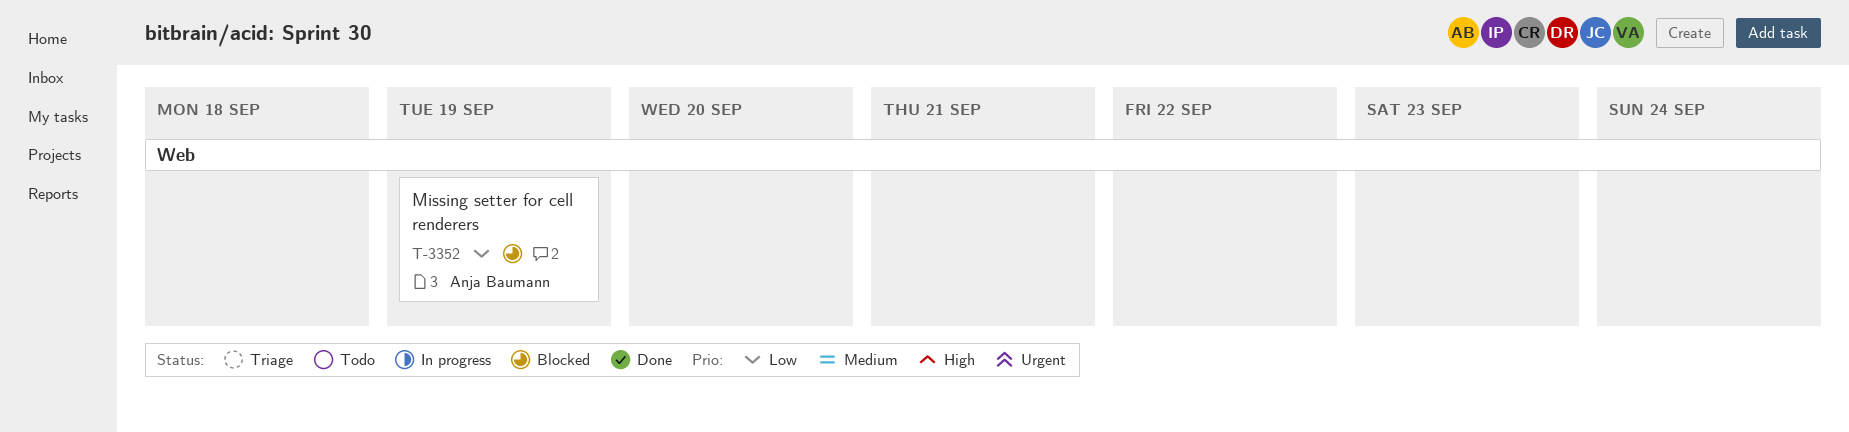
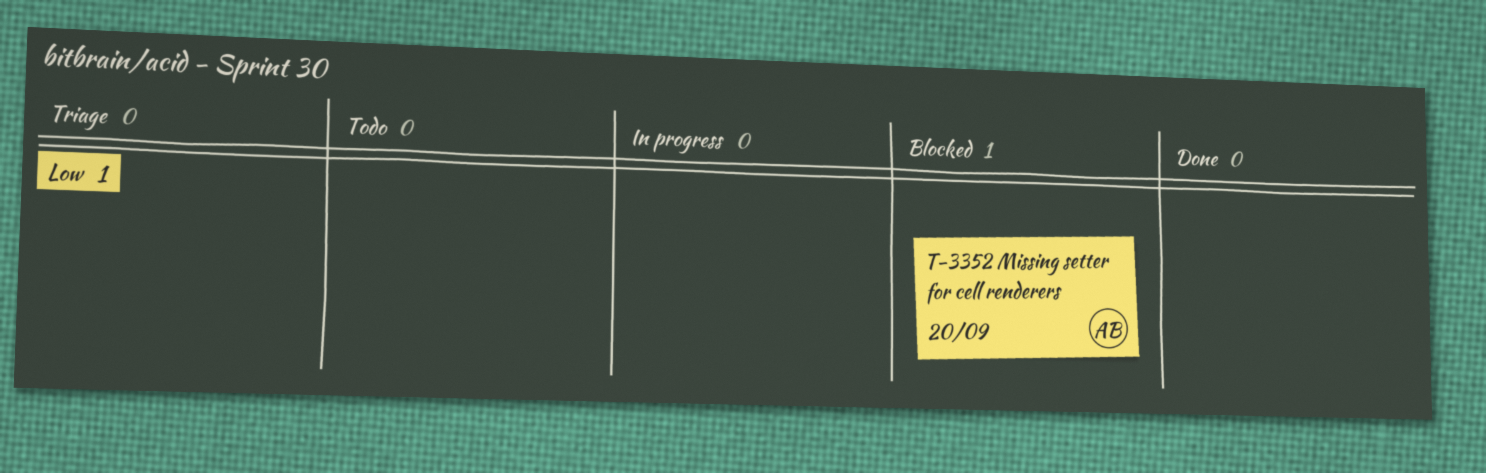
T-3352, due: Sep 19 -> Sep 20

